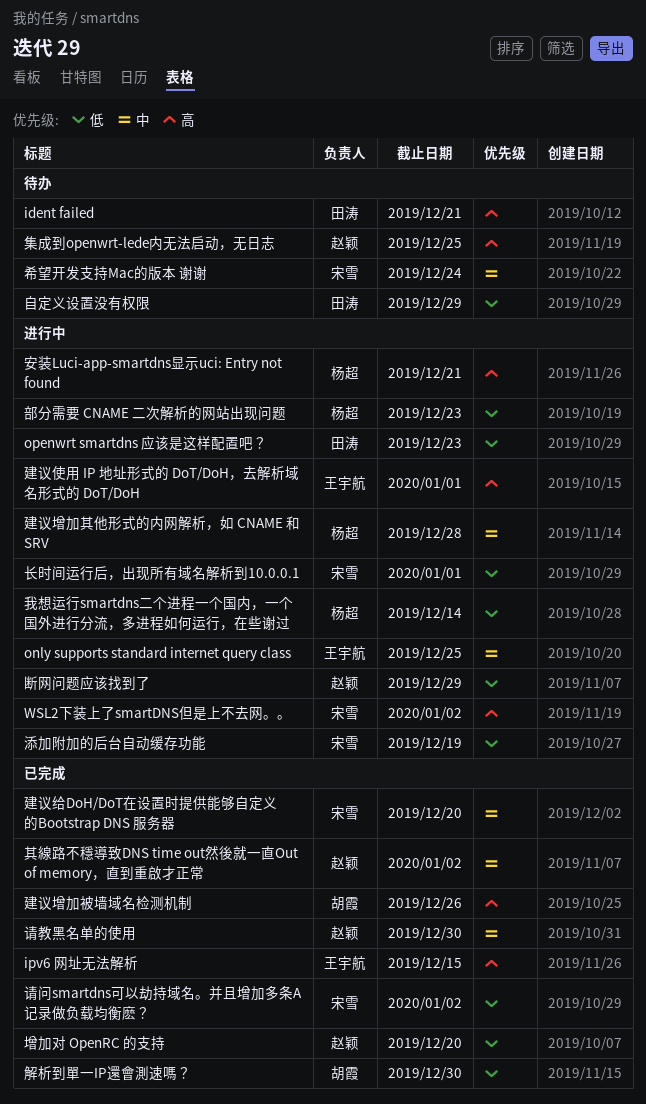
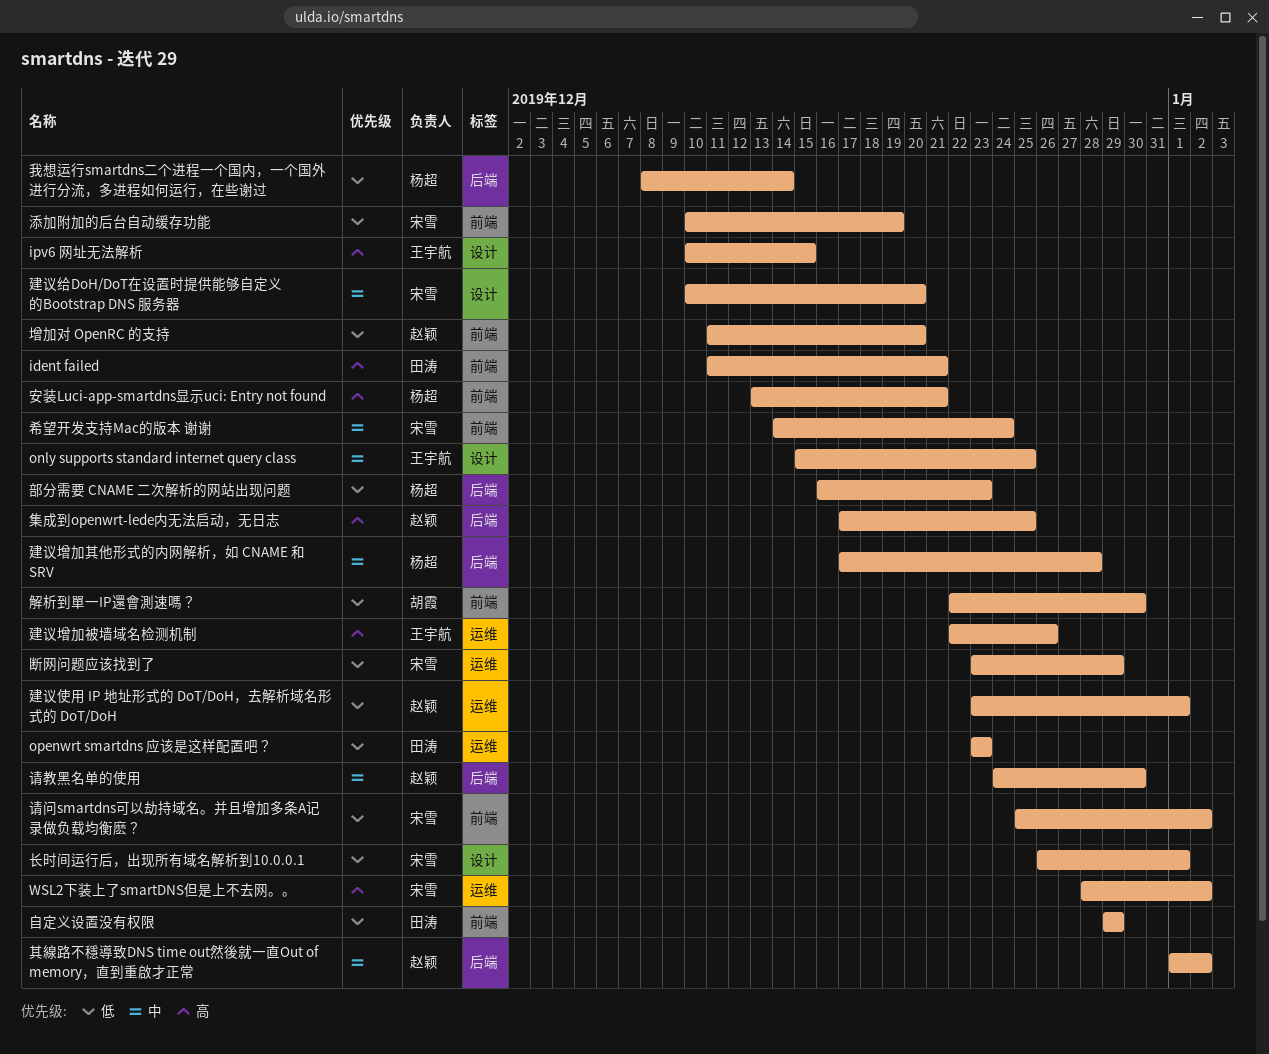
建议使用 IP 地址形式的 DoT/DoH，去解析域名形式的 DoT/DoH, owner: 王宇航 -> 赵颖
建议使用 IP 地址形式的 DoT/DoH，去解析域名形式的 DoT/DoH, priority: 高 -> 低
建议增加被墙域名检测机制, owner: 胡霞 -> 王宇航
断网问题应该找到了, owner: 赵颖 -> 宋雪

